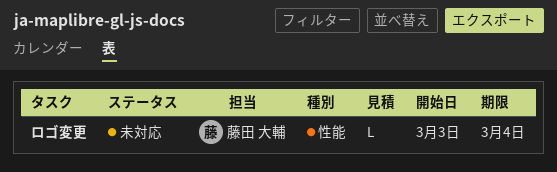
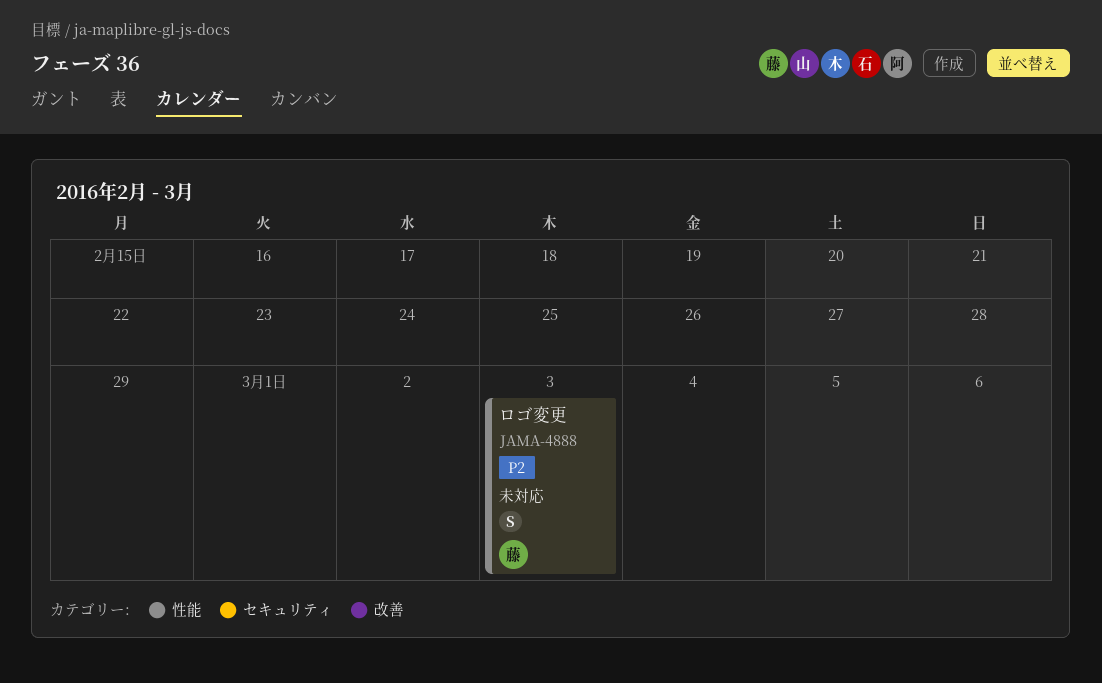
ロゴ変更, estimate: L -> S
ロゴ変更, due: Mar 4 -> Mar 3

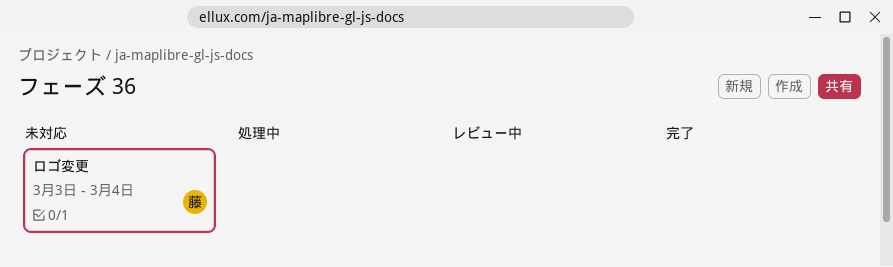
ロゴ変更, due: Mar 3 -> Mar 4

